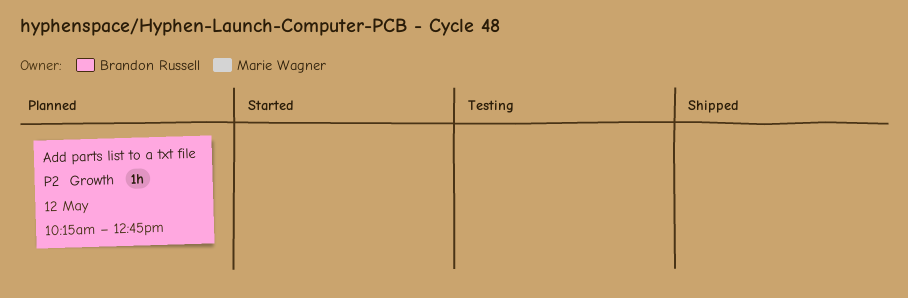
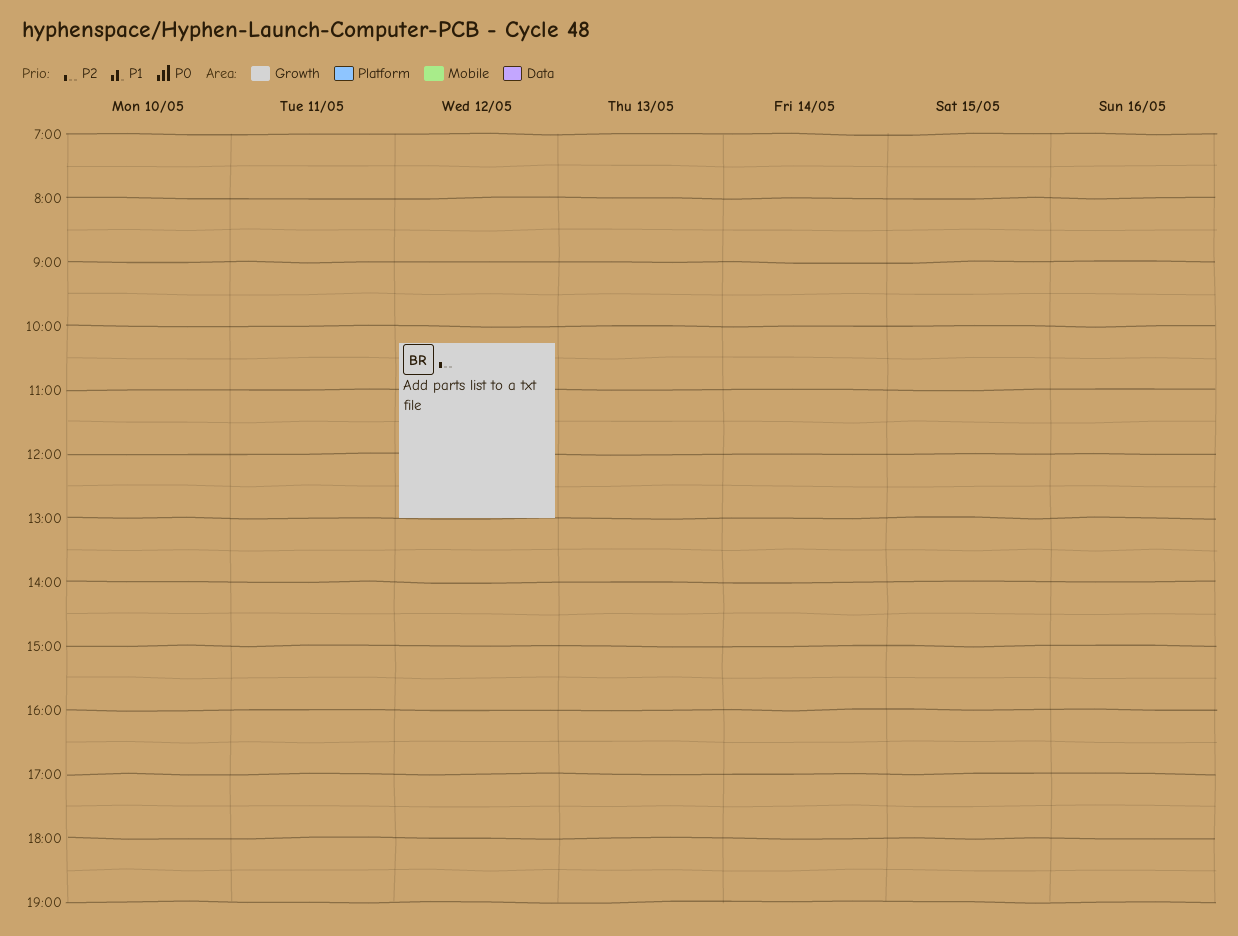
Add parts list to a txt file, ends: 12:45 -> 13:00

